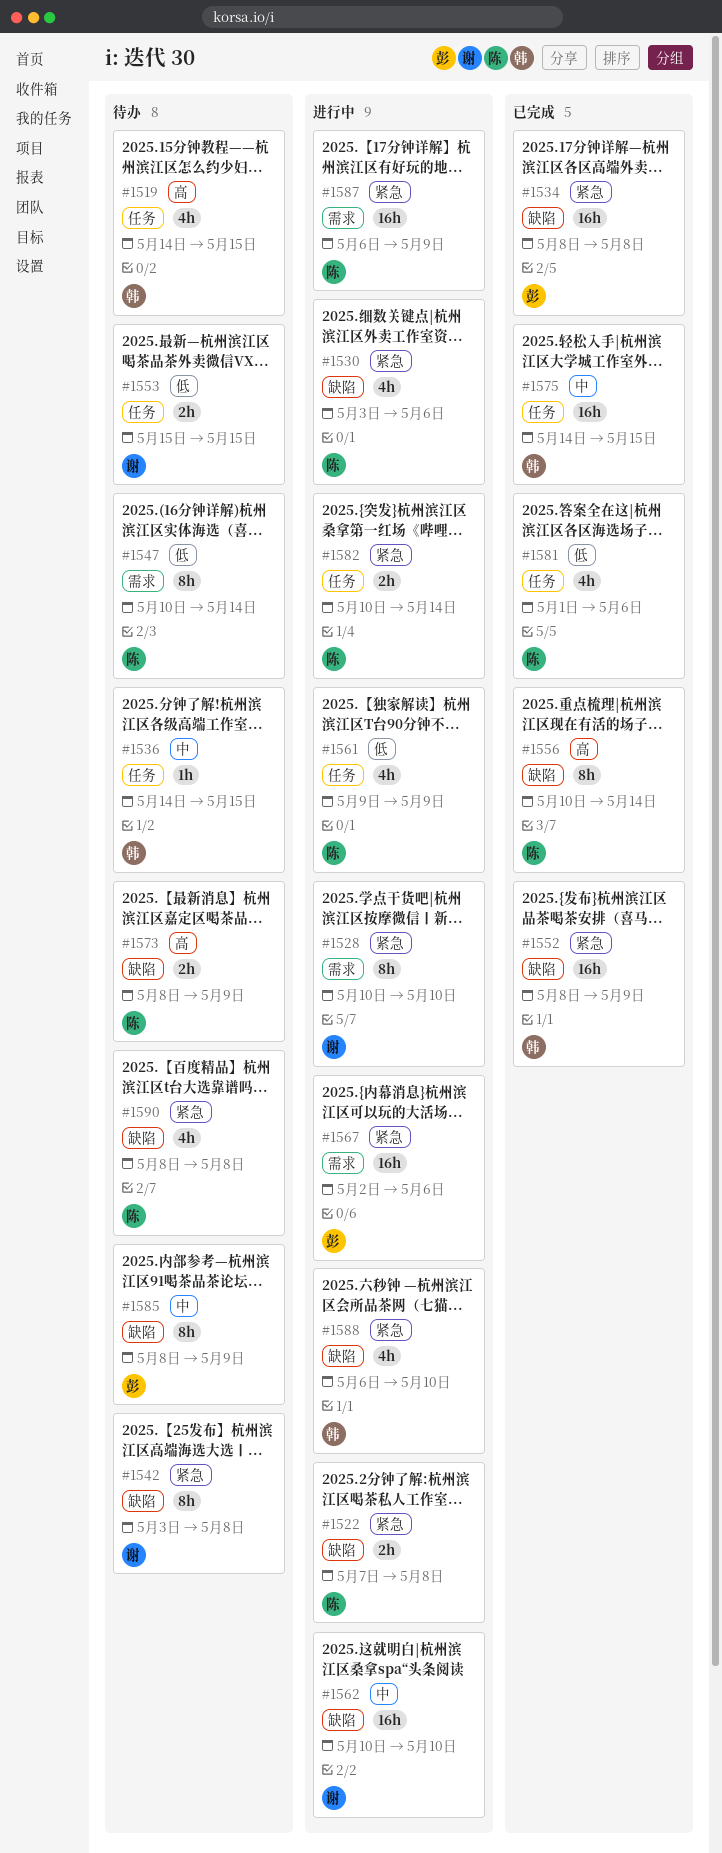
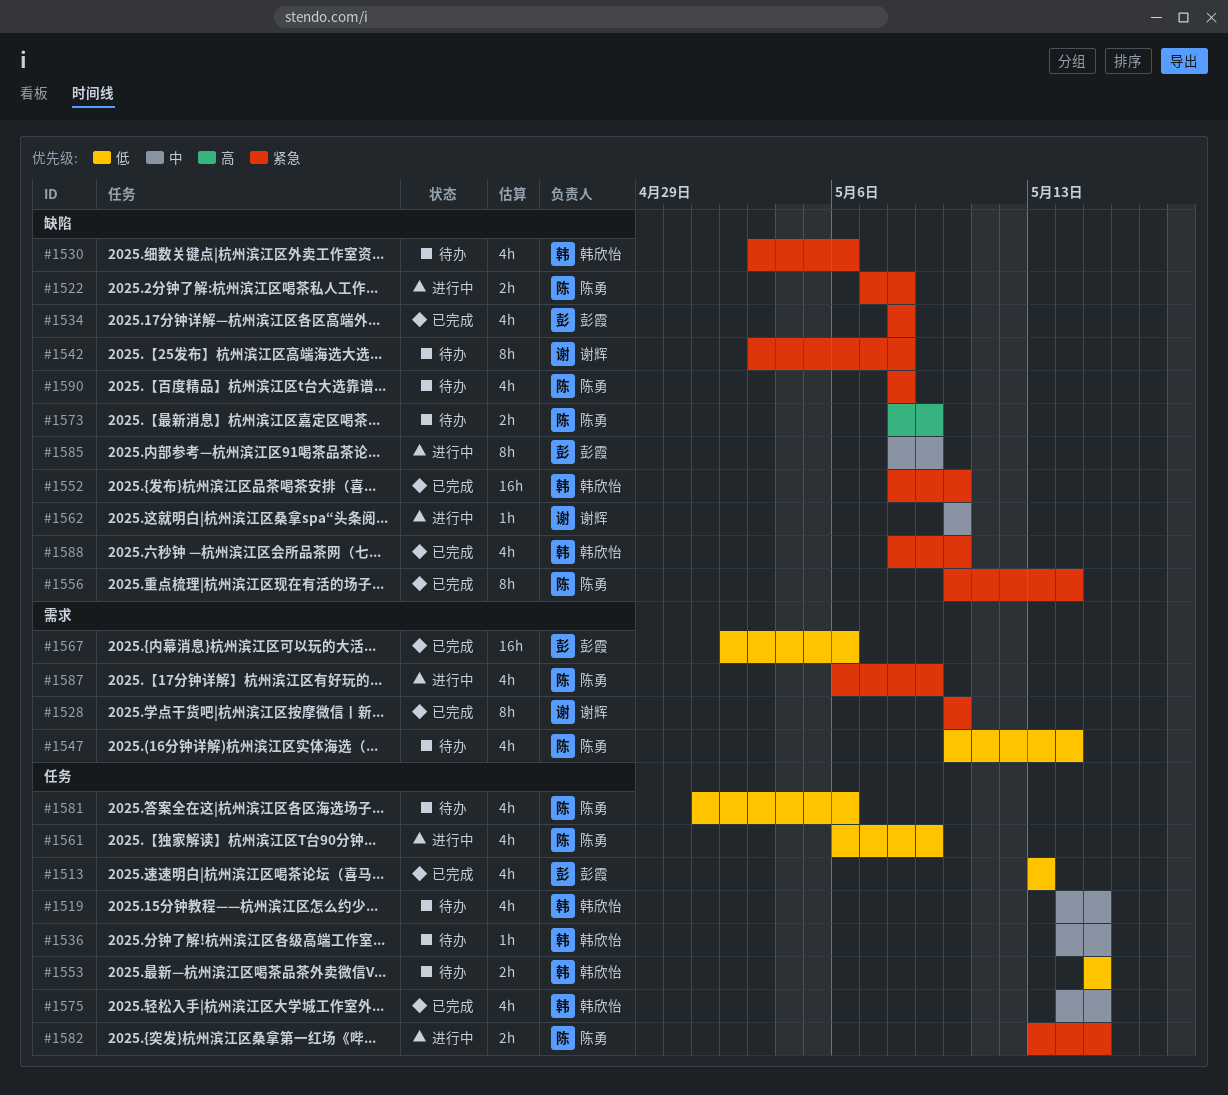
#1513: none -> present
#1519, priority: 高 -> 中
#1528, status: 进行中 -> 已完成
#1530, status: 进行中 -> 待办
#1530, owner: 陈勇 -> 韩欣怡
#1534, estimate: 16h -> 4h
#1547, estimate: 8h -> 4h
#1552, due: May 9 -> May 10
#1553, owner: 谢辉 -> 韩欣怡
#1556, priority: 高 -> 紧急
#1561, start: May 9 -> May 6
#1562, estimate: 16h -> 1h
#1567, status: 进行中 -> 已完成
#1567, priority: 紧急 -> 低
#1575, estimate: 16h -> 4h
#1581, status: 已完成 -> 待办
#1582, start: May 10 -> May 13
#1582, due: May 14 -> May 15
#1585, status: 待办 -> 进行中
#1587, estimate: 16h -> 4h
#1588, status: 进行中 -> 已完成
#1588, start: May 6 -> May 8

